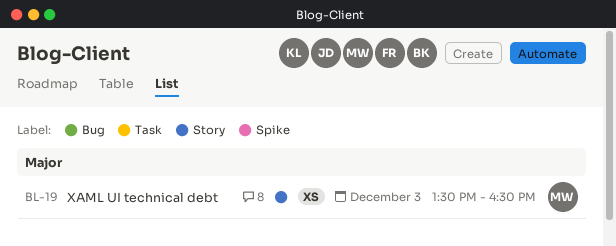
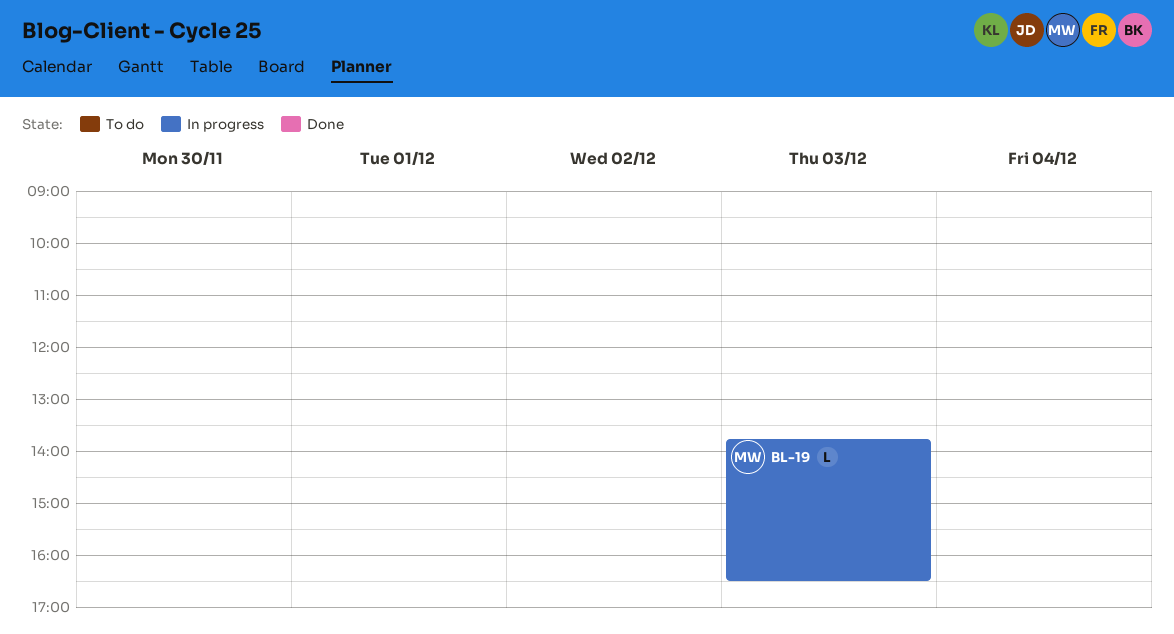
BL-19, estimate: XS -> L
BL-19, begins: 13:30 -> 13:45

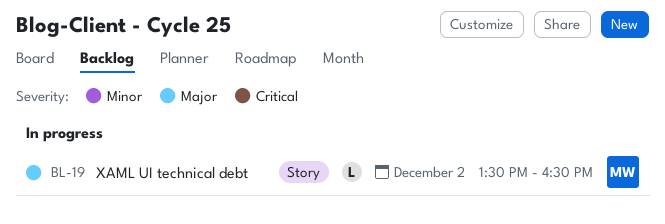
BL-19, day: Dec 3 -> Dec 2
BL-19, begins: 13:45 -> 13:30

